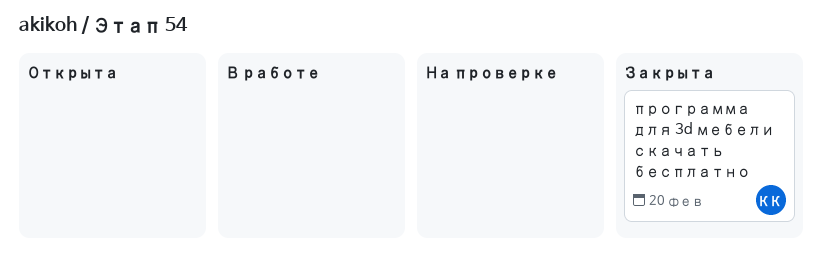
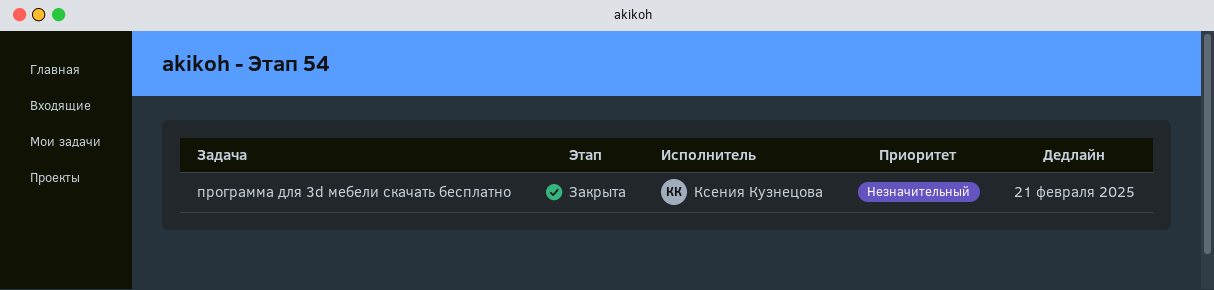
программа для 3d мебели скачать бесплатно, due: Feb 20 -> Feb 21

